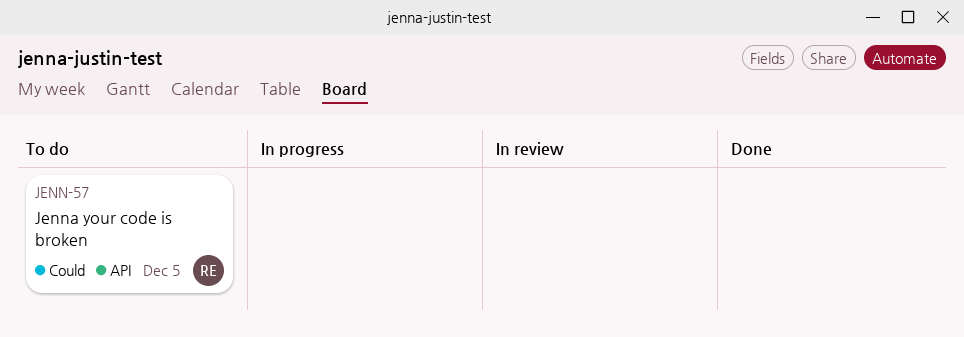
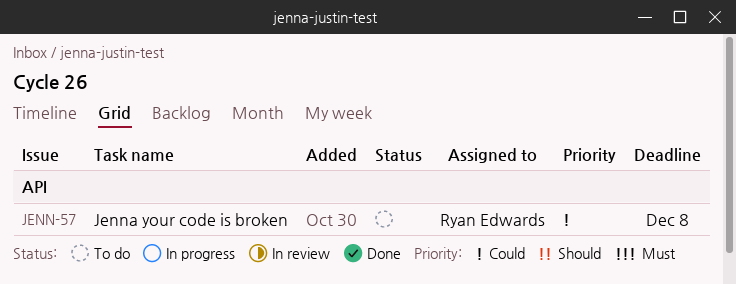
JENN-57, due: Dec 5 -> Dec 8

